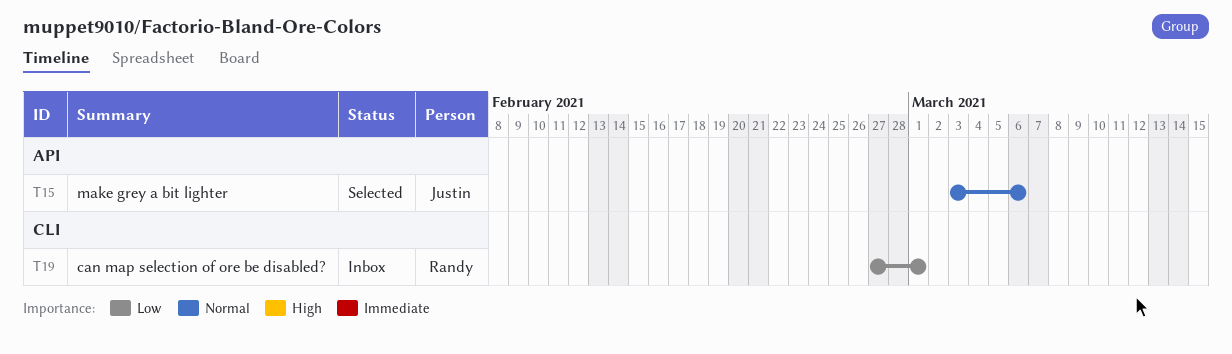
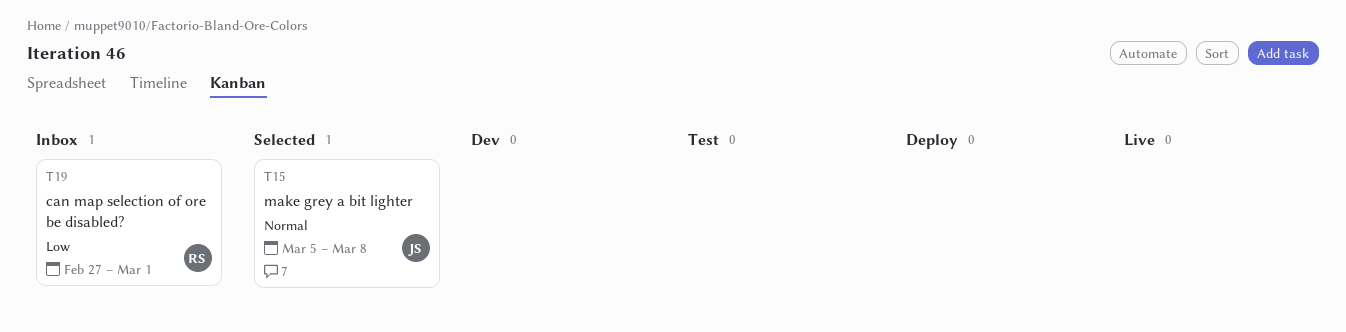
T15, start: Mar 3 -> Mar 5
T15, due: Mar 6 -> Mar 8

